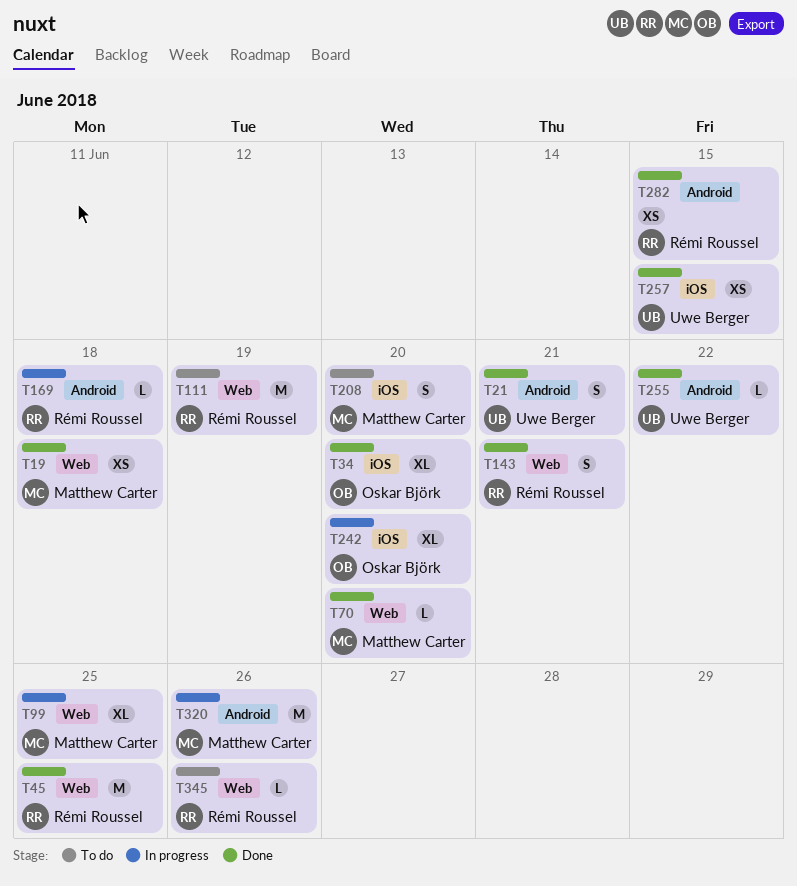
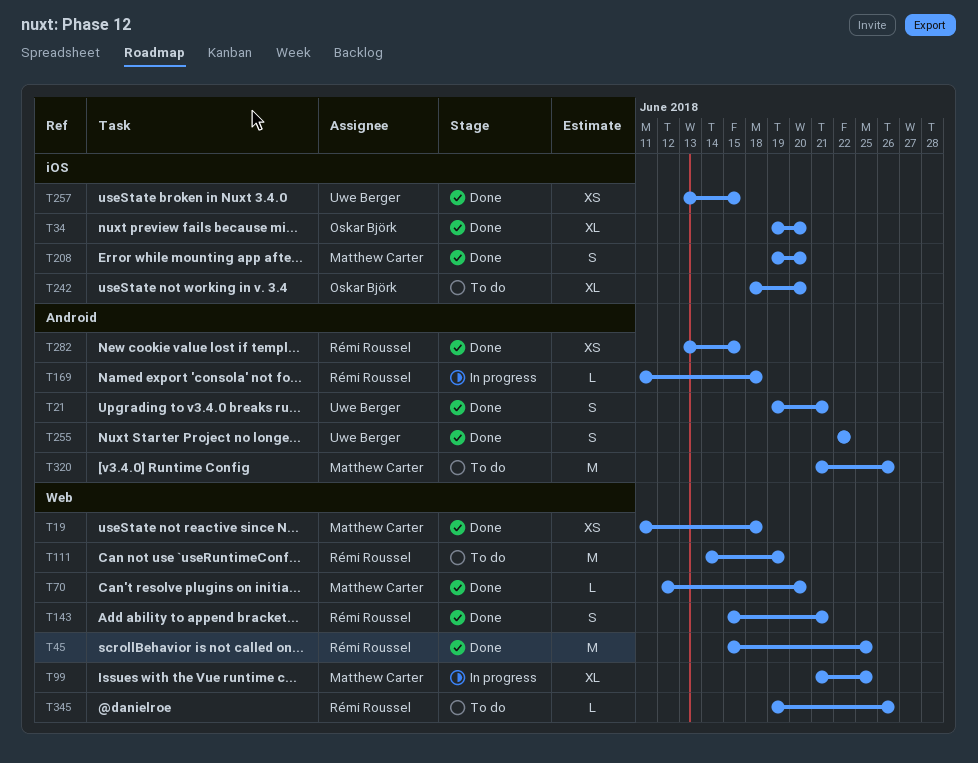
T208, status: To do -> Done
T242, status: In progress -> To do
T255, estimate: L -> S
T320, status: In progress -> To do

